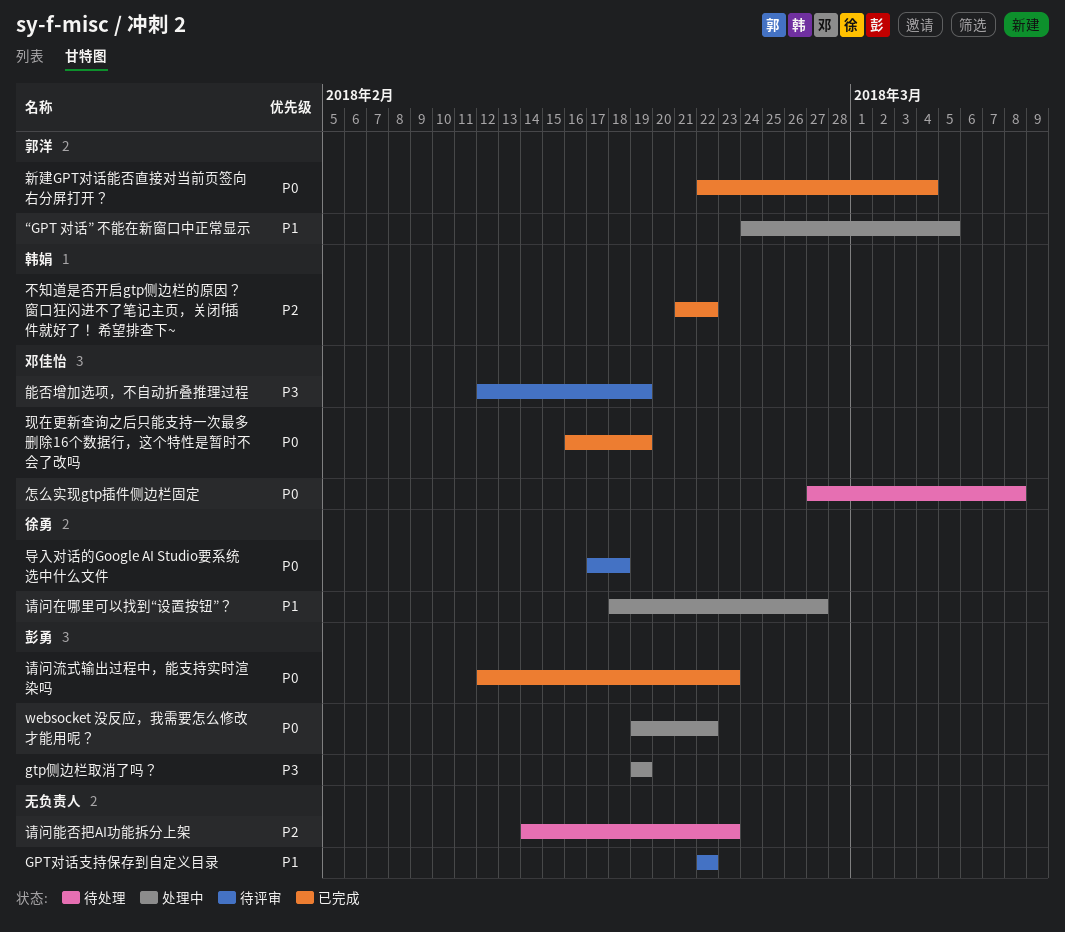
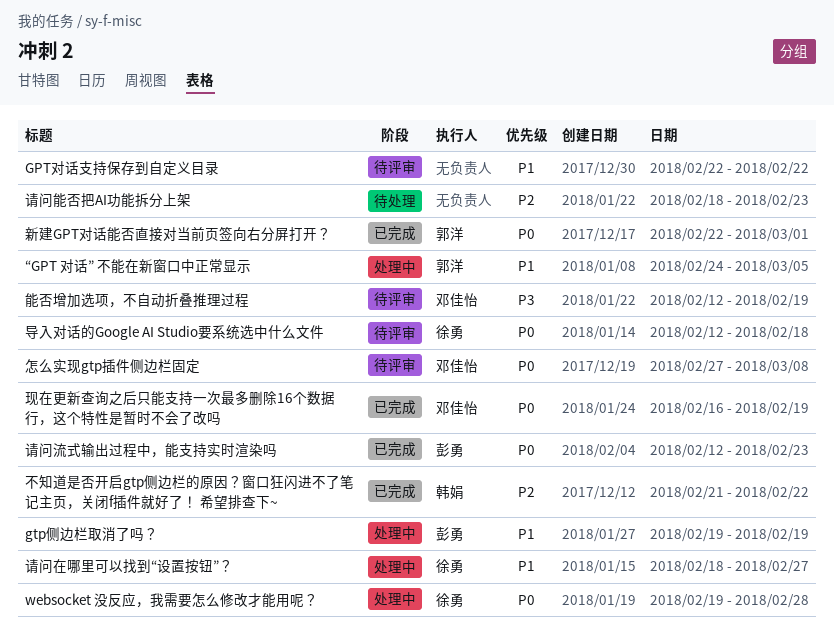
gtp侧边栏取消了吗？, priority: P3 -> P1
websocket 没反应，我需要怎么修改才能用呢？, owner: 彭勇 -> 徐勇
websocket 没反应，我需要怎么修改才能用呢？, due: Feb 22 -> Feb 28
导入对话的Google AI Studio要系统选中什么文件, start: Feb 17 -> Feb 12
怎么实现gtp插件侧边栏固定, status: 待处理 -> 待评审
新建GPT对话能否直接对当前页签向右分屏打开？, due: Mar 4 -> Mar 1
请问能否把AI功能拆分上架, start: Feb 14 -> Feb 18

